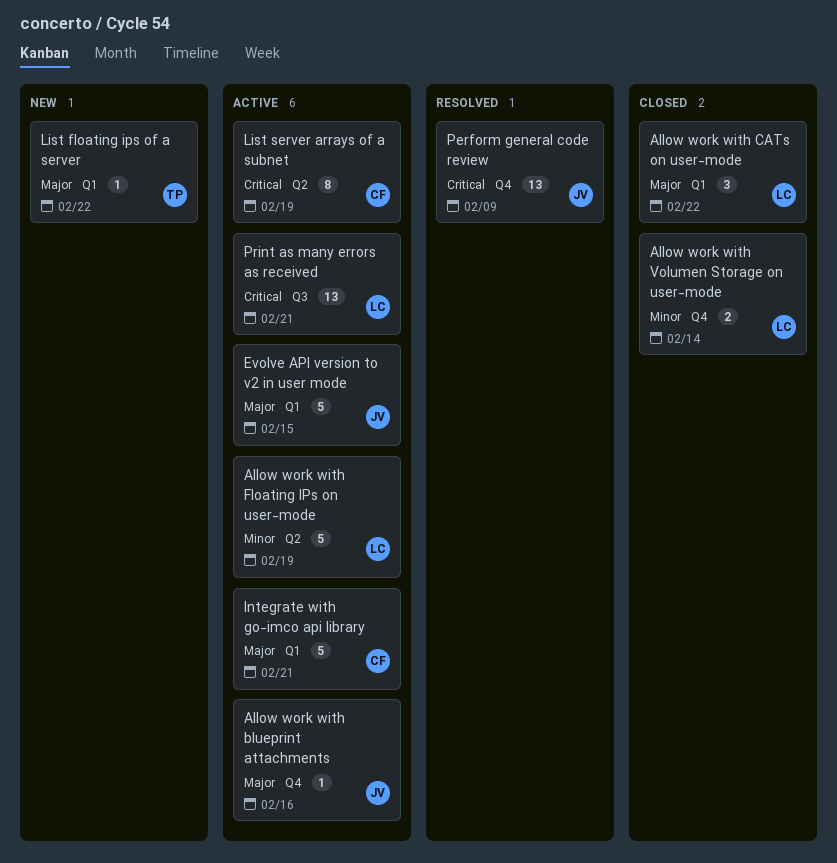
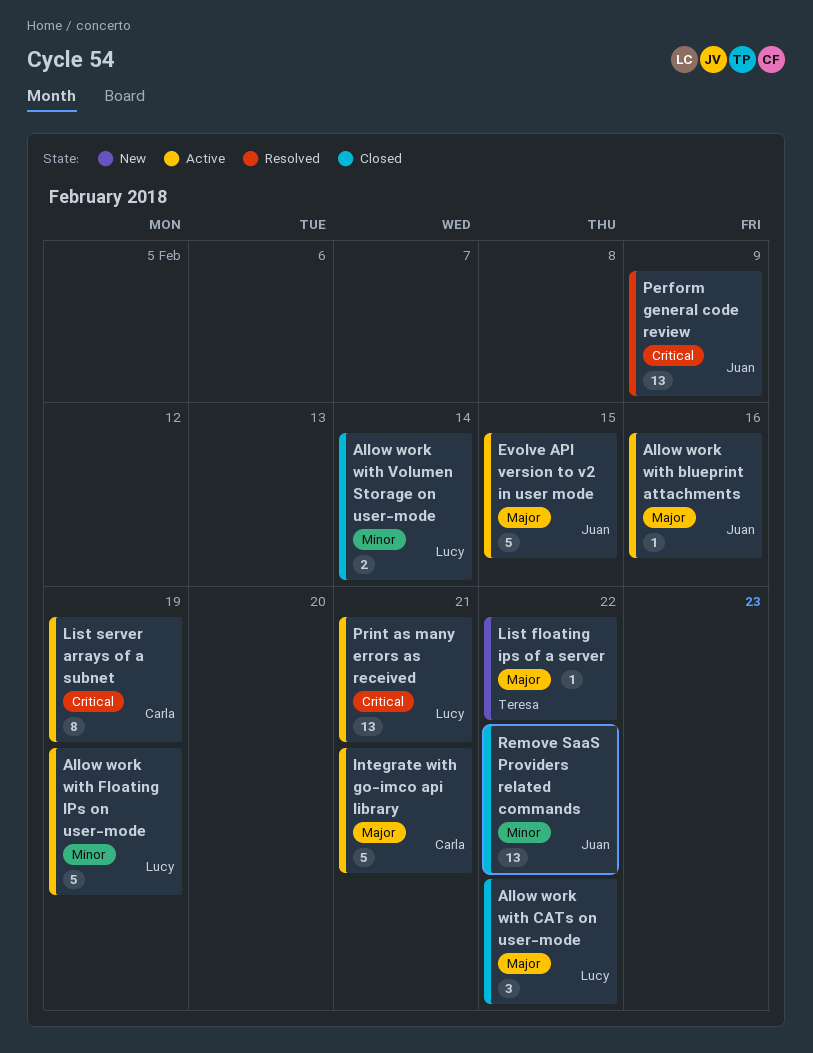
Remove SaaS Providers related commands: none -> present

